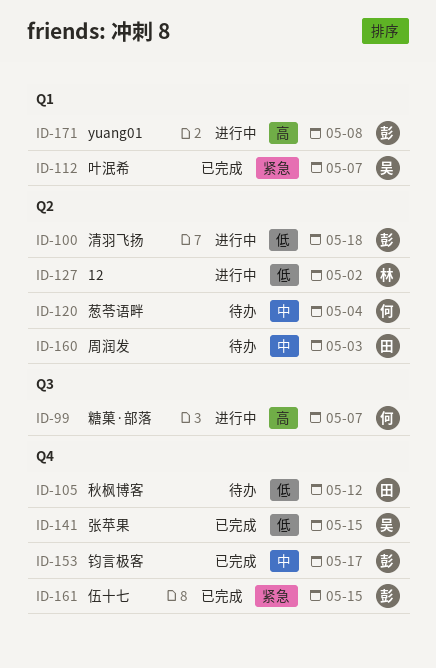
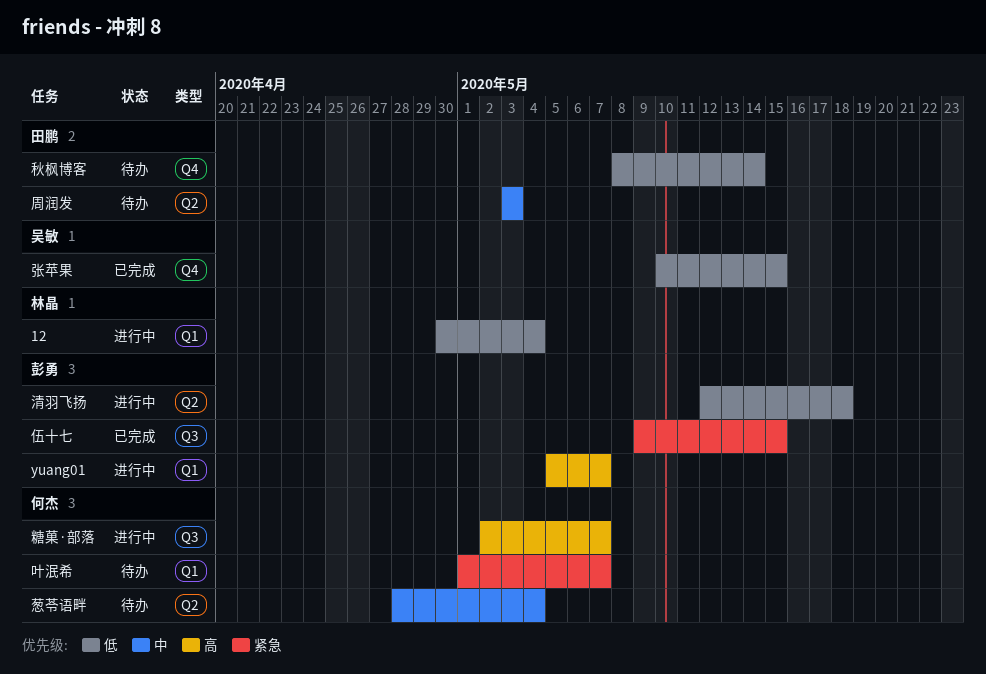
12, label: Q2 -> Q1
12, due: May 2 -> May 4
yuang01, due: May 8 -> May 7
伍十七, label: Q4 -> Q3
叶泯希, status: 已完成 -> 待办
叶泯希, owner: 吴敏 -> 何杰
秋枫博客, due: May 12 -> May 14
钧言极客: present -> none

